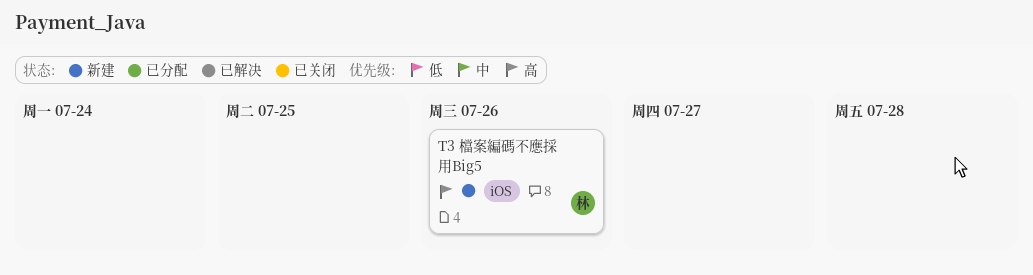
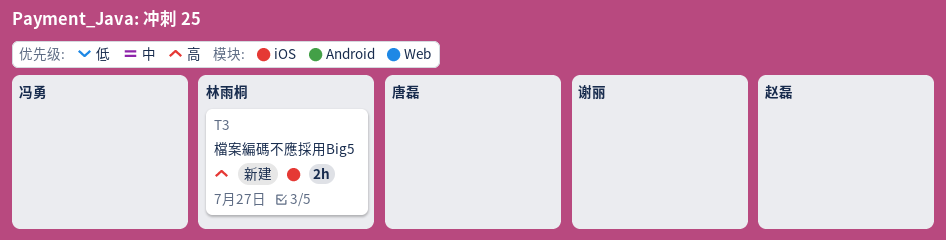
T3, due: Jul 26 -> Jul 27

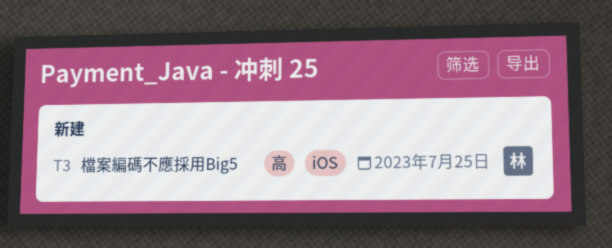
T3, due: Jul 27 -> Jul 25

